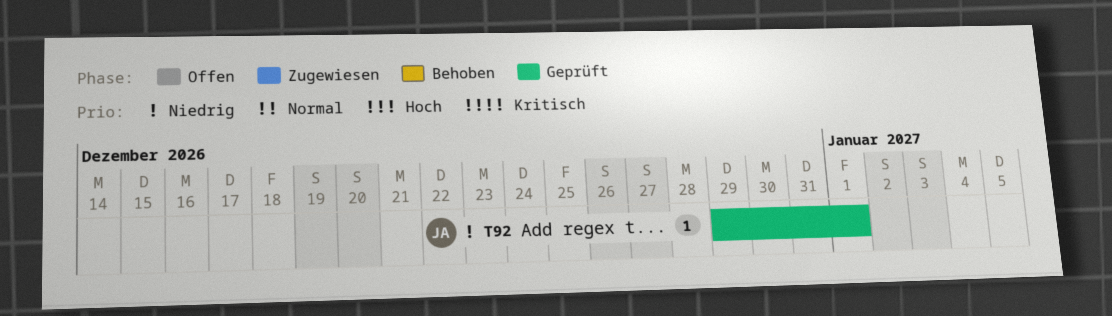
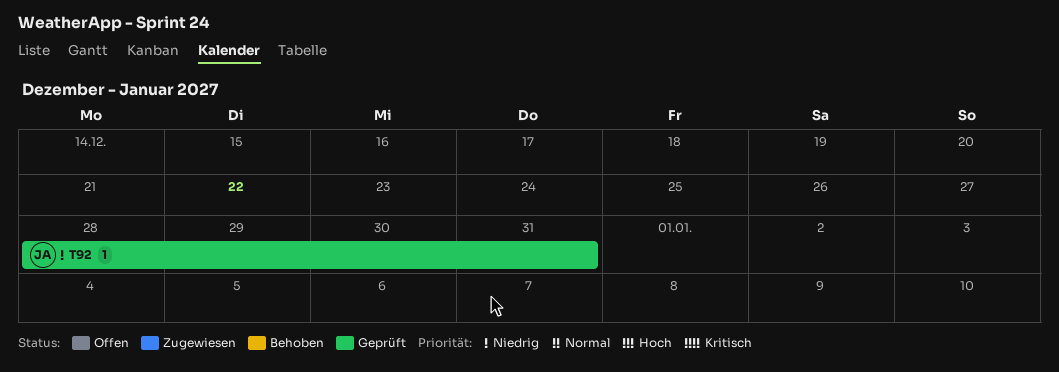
T92, start: Dec 29 -> Dec 28
T92, due: Jan 1 -> Dec 31

